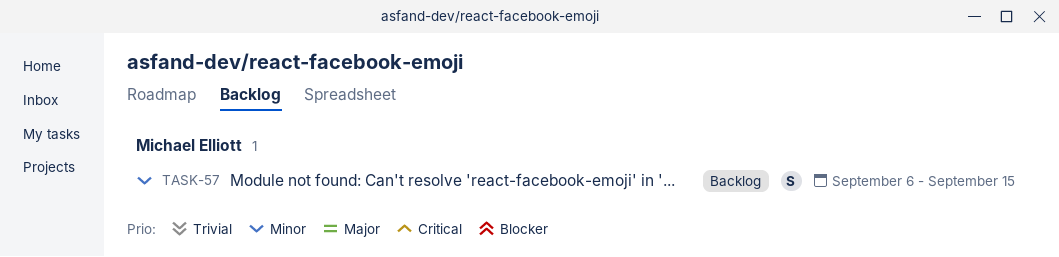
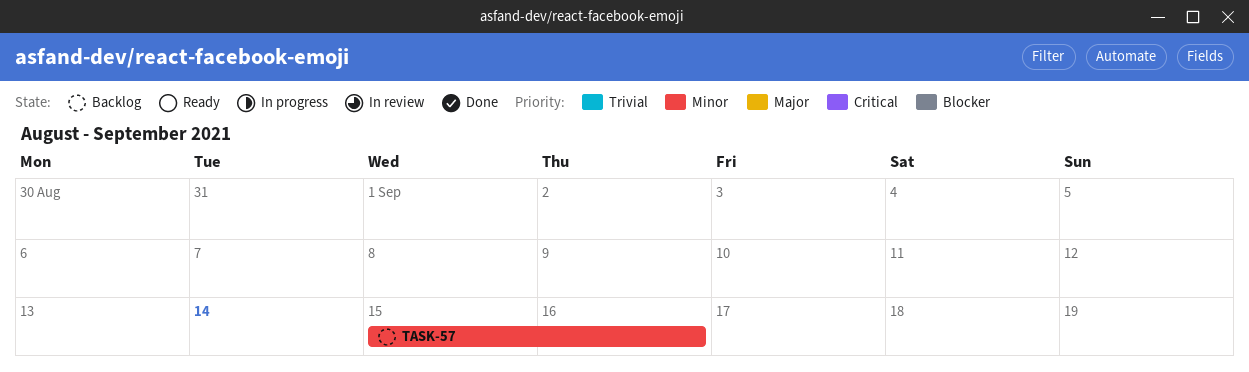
TASK-57, start: Sep 6 -> Sep 15
TASK-57, due: Sep 15 -> Sep 16

